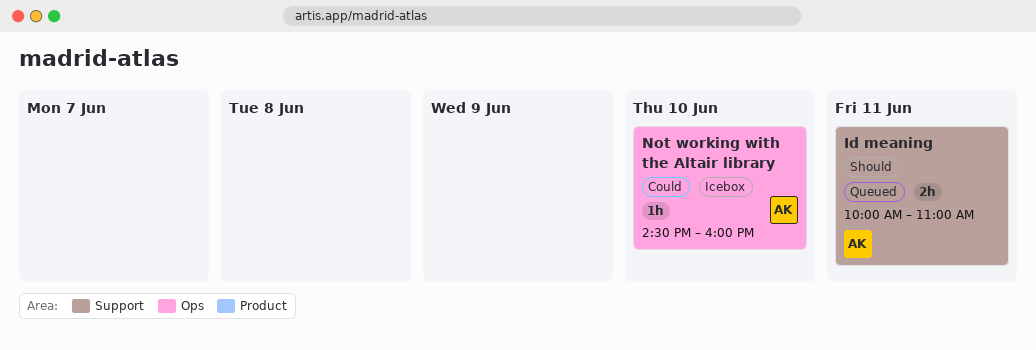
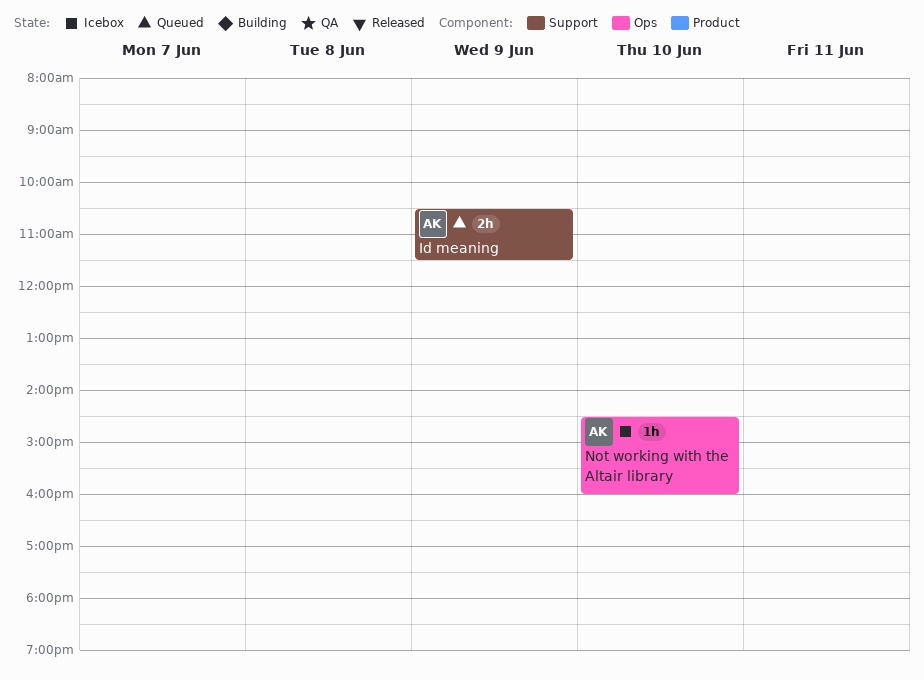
Id meaning, day: Jun 11 -> Jun 9
Id meaning, begins: 10:00 -> 10:30
Id meaning, ends: 11:00 -> 11:30

